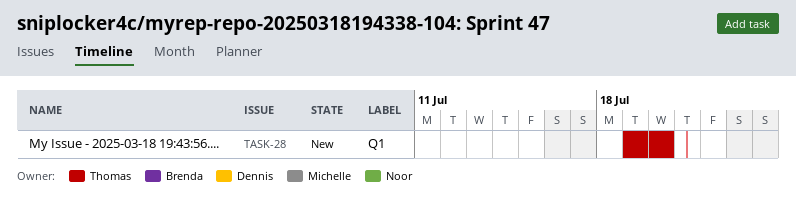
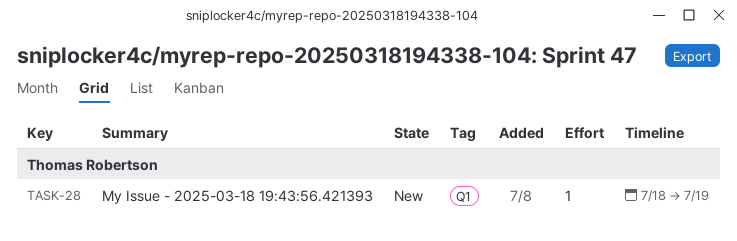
TASK-28, start: Jul 19 -> Jul 18
TASK-28, due: Jul 20 -> Jul 19

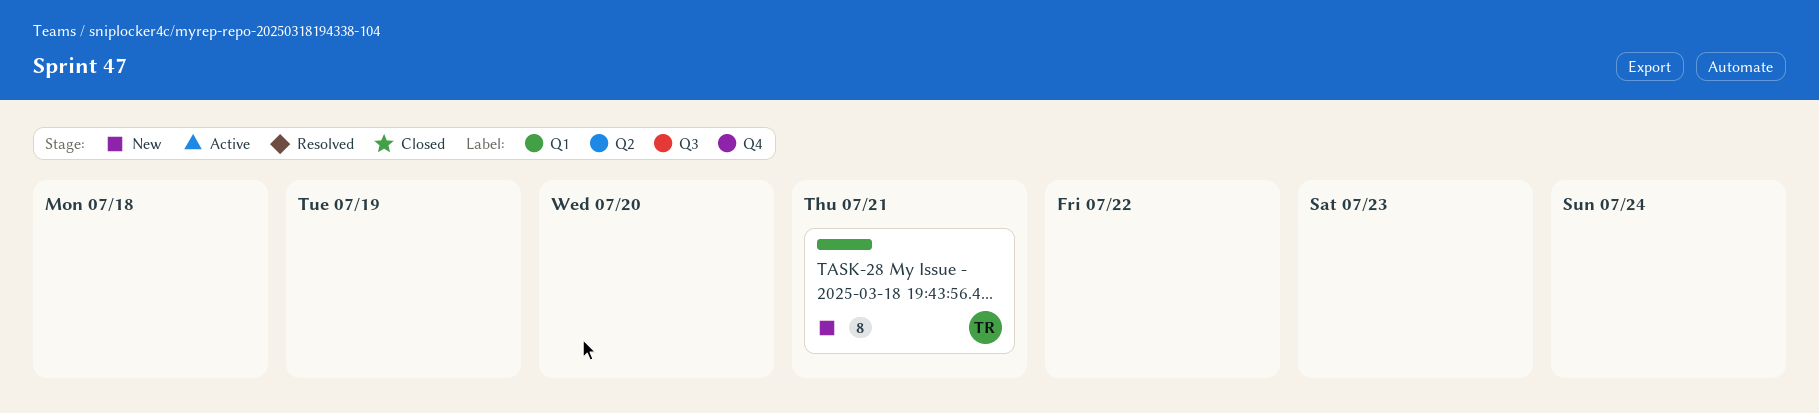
TASK-28, estimate: 1 -> 8
TASK-28, due: Jul 19 -> Jul 21

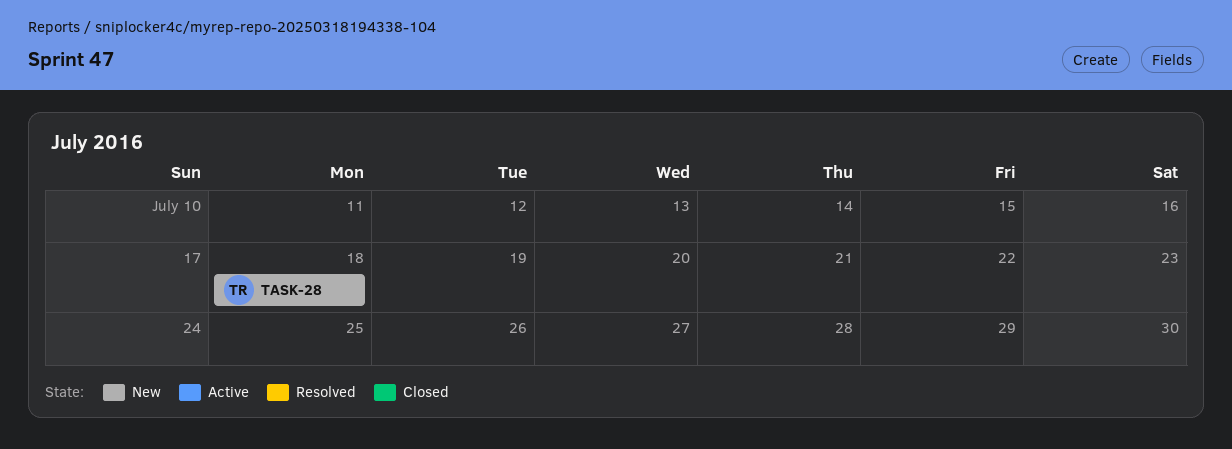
TASK-28, due: Jul 21 -> Jul 18

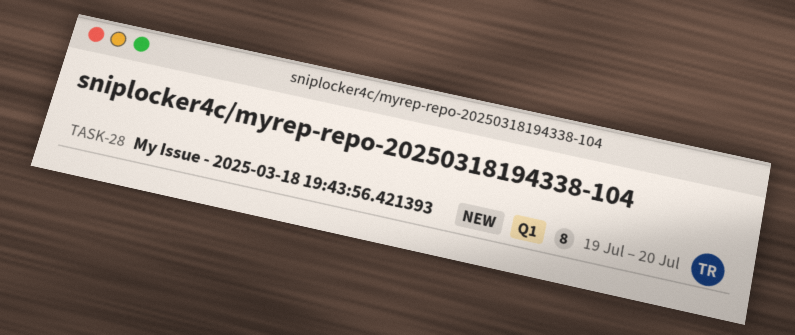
TASK-28, start: Jul 18 -> Jul 19
TASK-28, due: Jul 18 -> Jul 20

